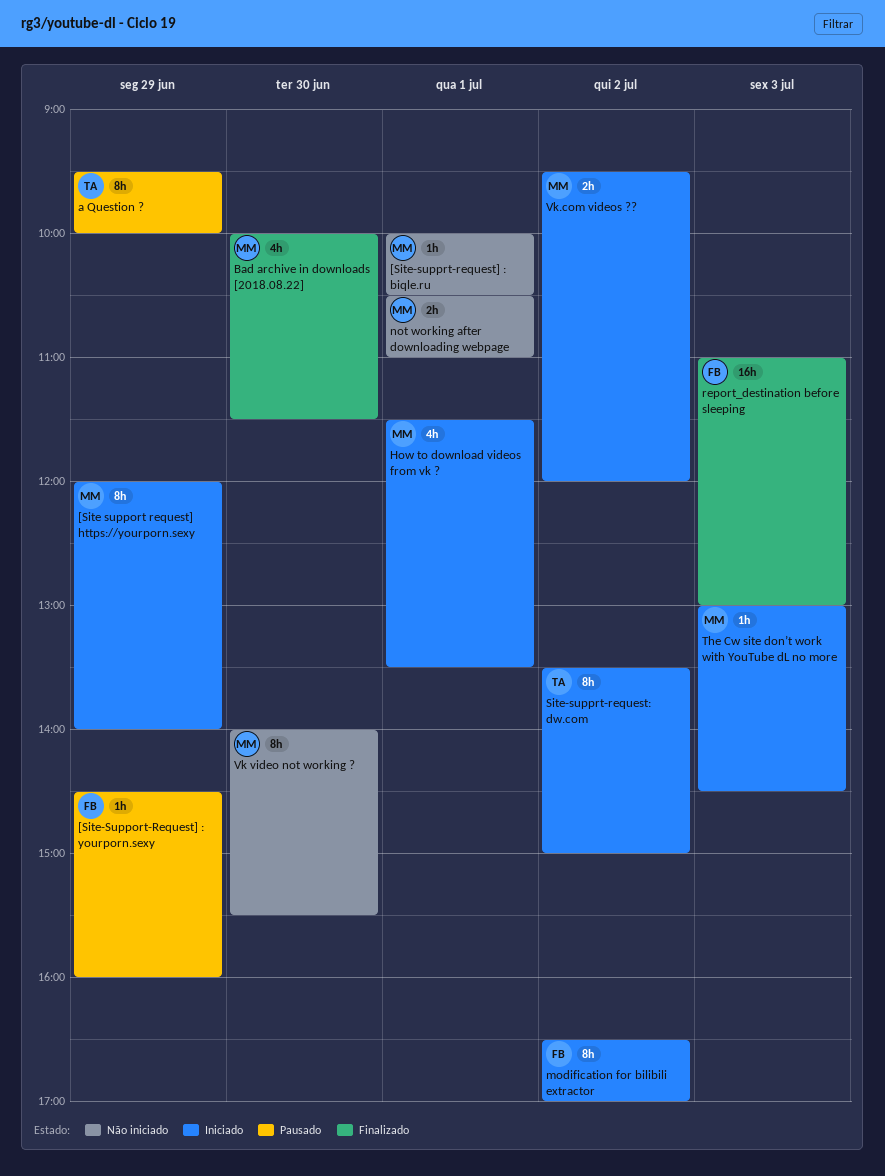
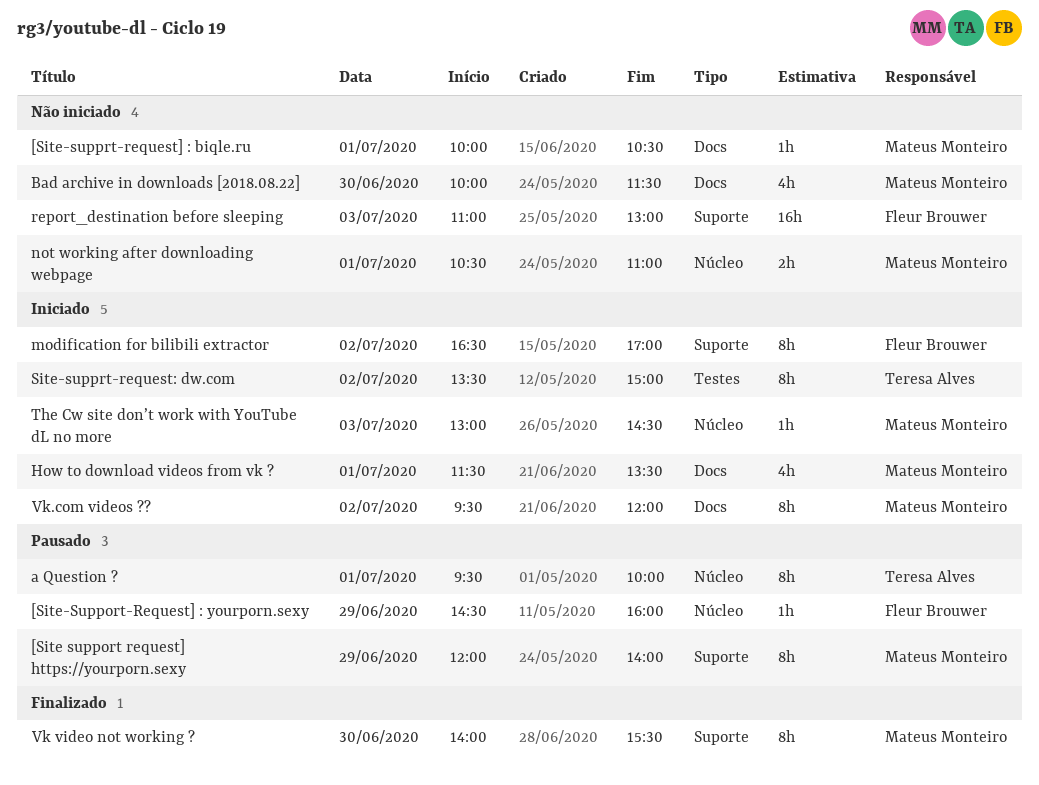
[Site support request] https://yourporn.sexy, status: Iniciado -> Pausado
a Question ?, day: Jun 29 -> Jul 1
Bad archive in downloads [2018.08.22], status: Finalizado -> Não iniciado
report_destination before sleeping, status: Finalizado -> Não iniciado
Vk video not working ?, status: Não iniciado -> Finalizado
Vk.com videos ??, estimate: 2h -> 8h

